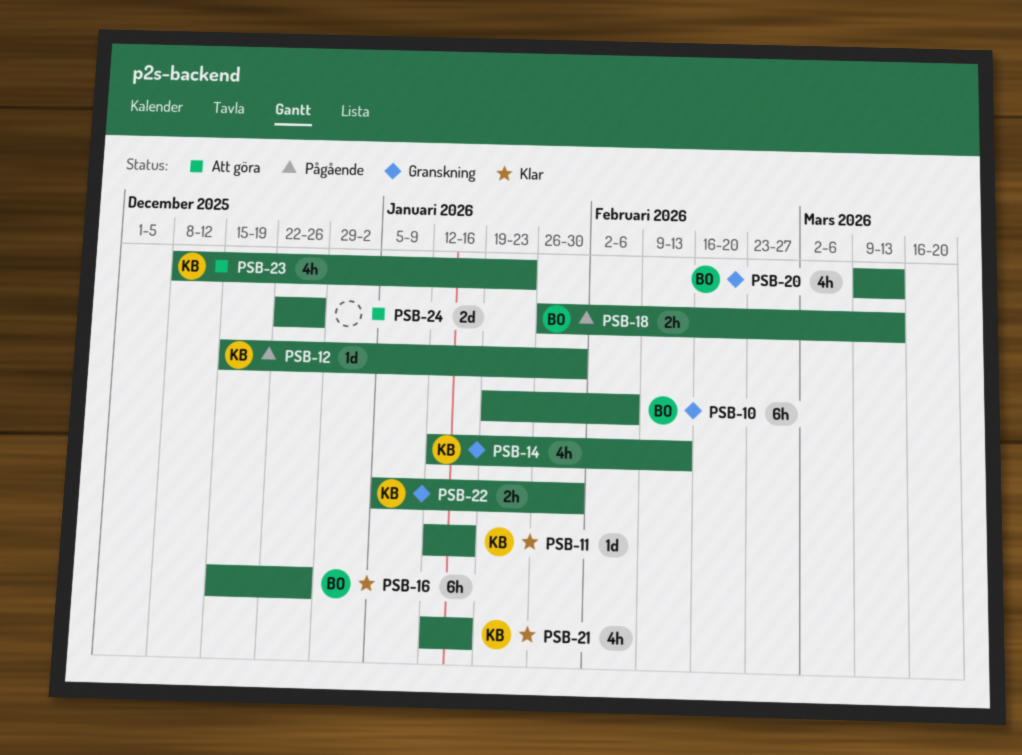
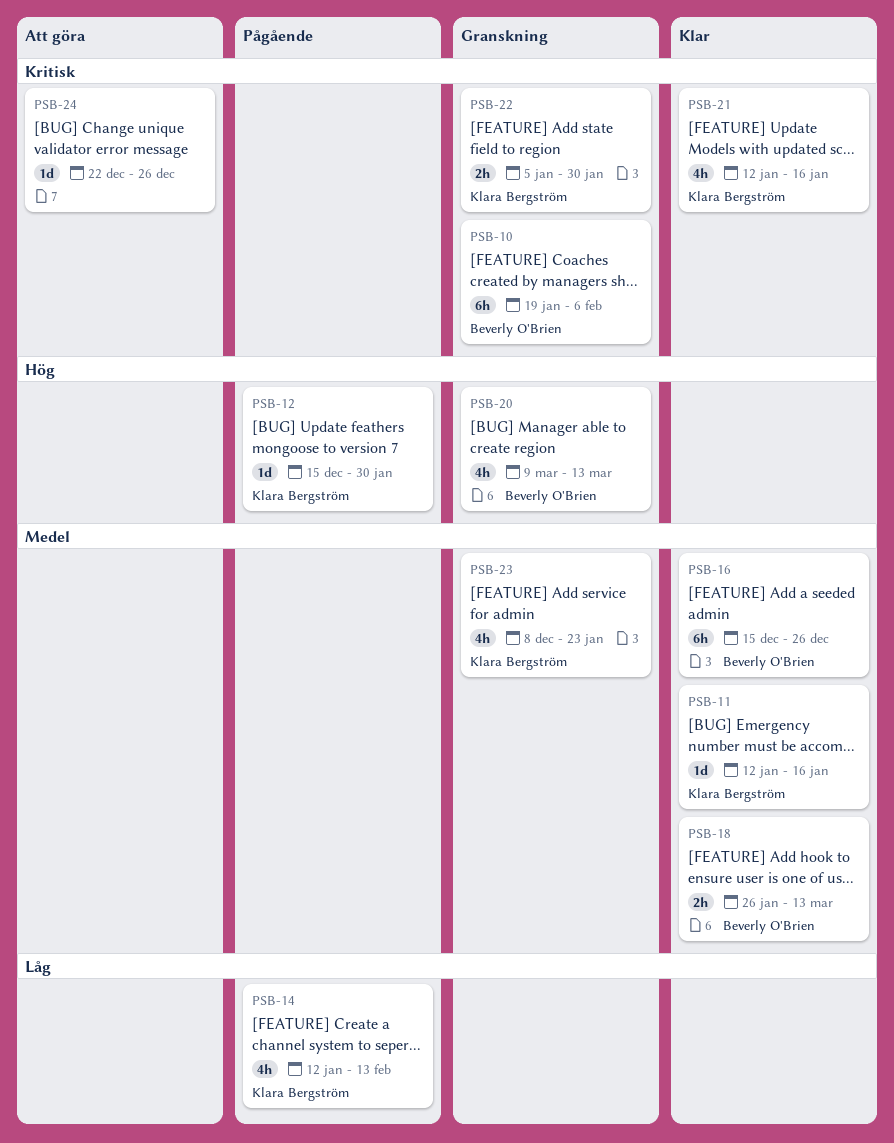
PSB-14, status: Granskning -> Pågående
PSB-18, status: Pågående -> Klar
PSB-23, status: Att göra -> Granskning
PSB-24, estimate: 2d -> 1d

